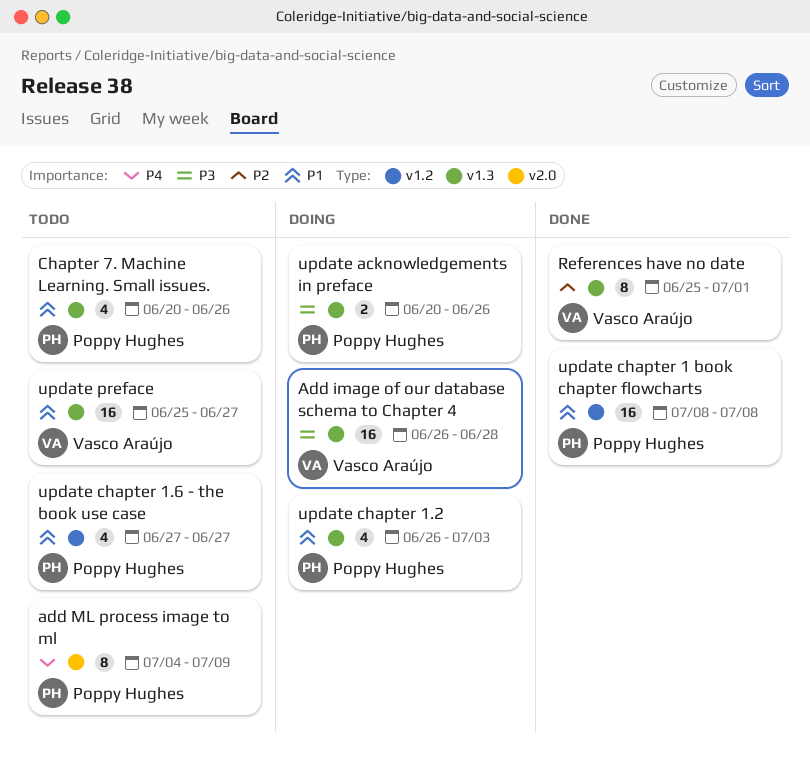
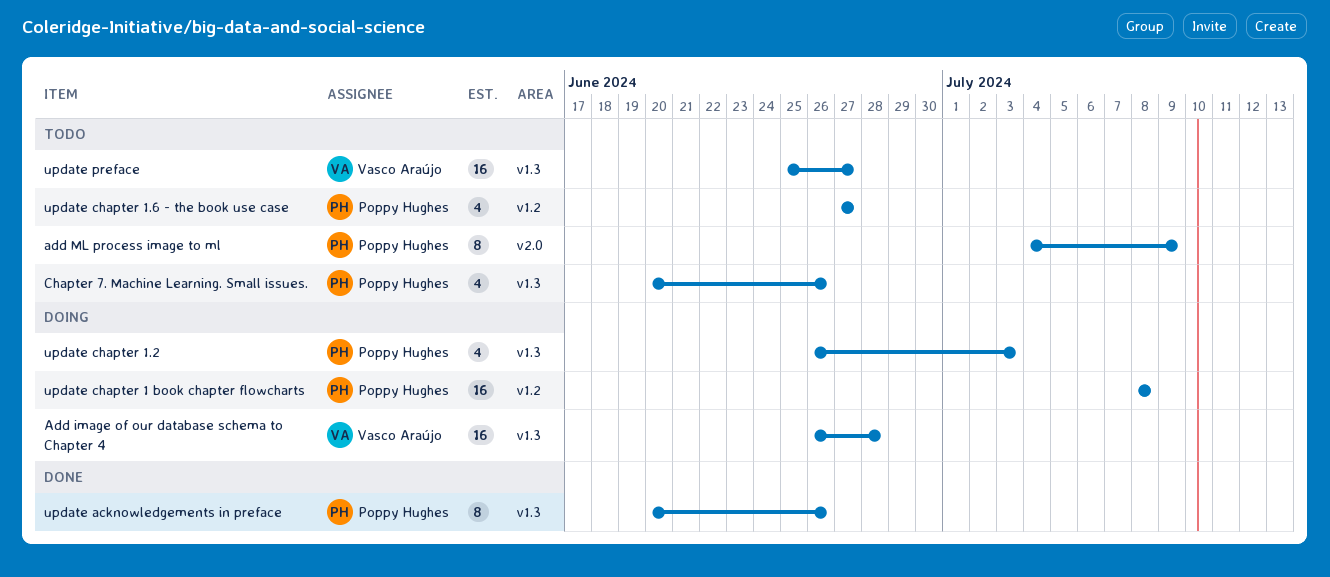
References have no date: present -> none
update acknowledgements in preface, status: Doing -> Done
update acknowledgements in preface, estimate: 2 -> 8
update chapter 1 book chapter flowcharts, status: Done -> Doing

